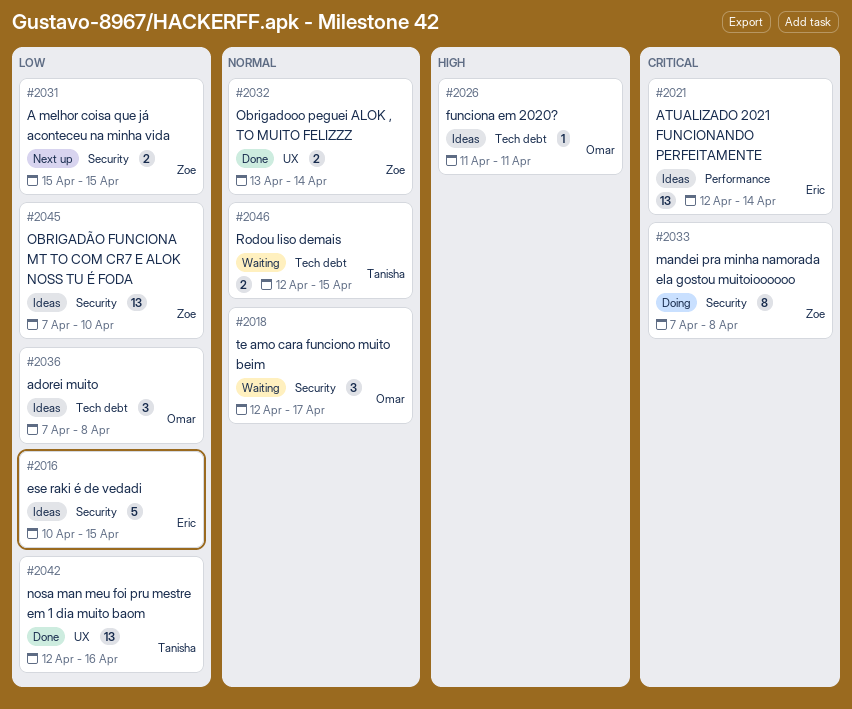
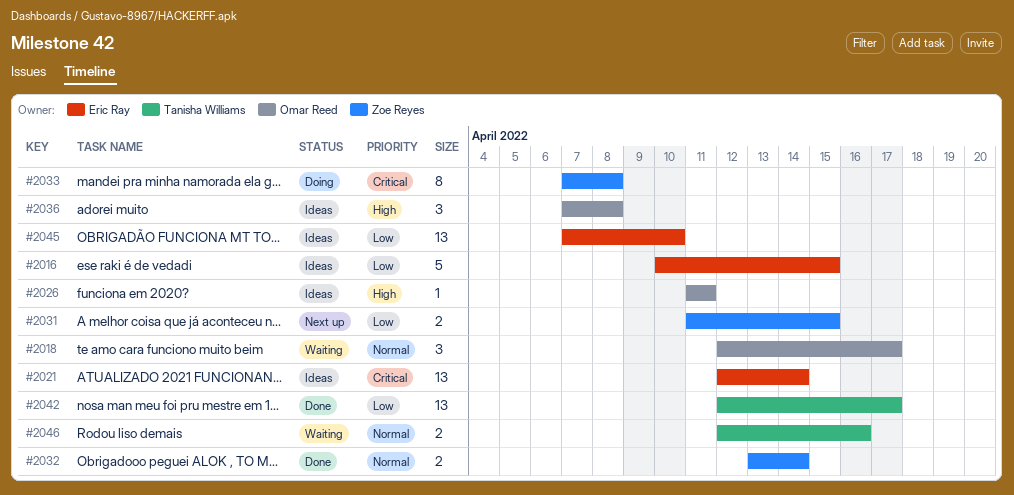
#2031, start: Apr 15 -> Apr 11
#2036, priority: Low -> High
#2042, due: Apr 16 -> Apr 17
#2045, owner: Zoe Reyes -> Eric Ray
#2046, due: Apr 15 -> Apr 16

